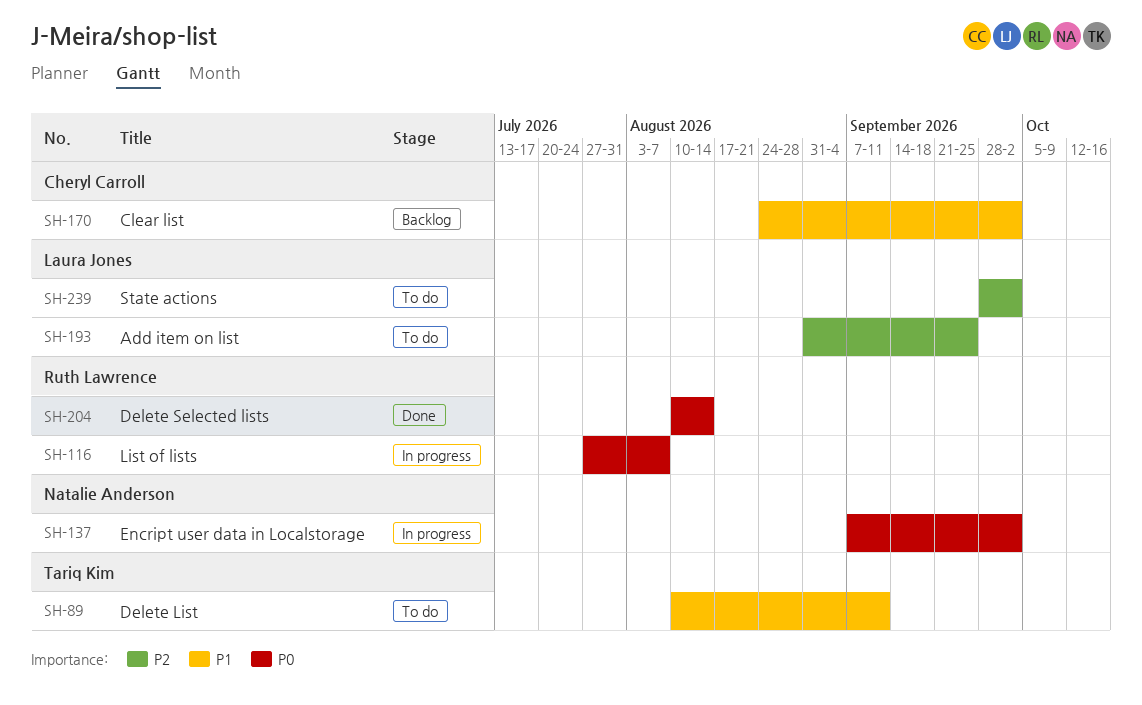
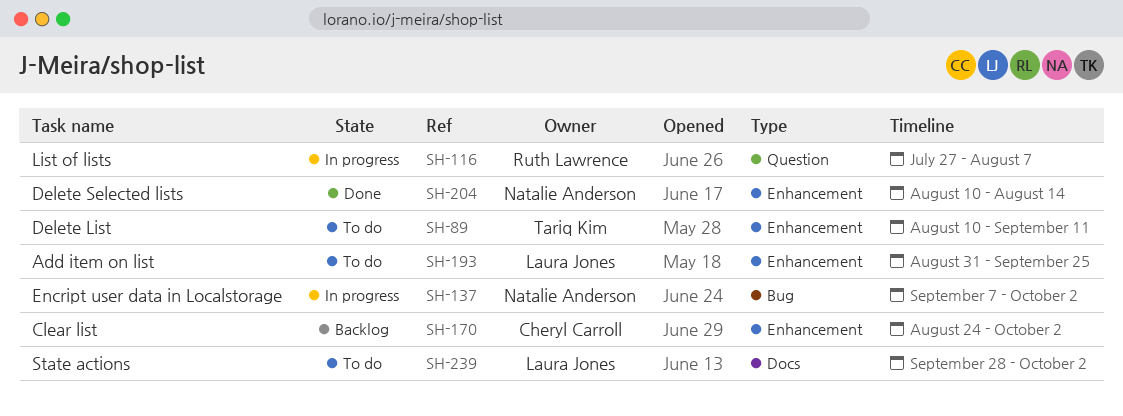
SH-204, owner: Ruth Lawrence -> Natalie Anderson

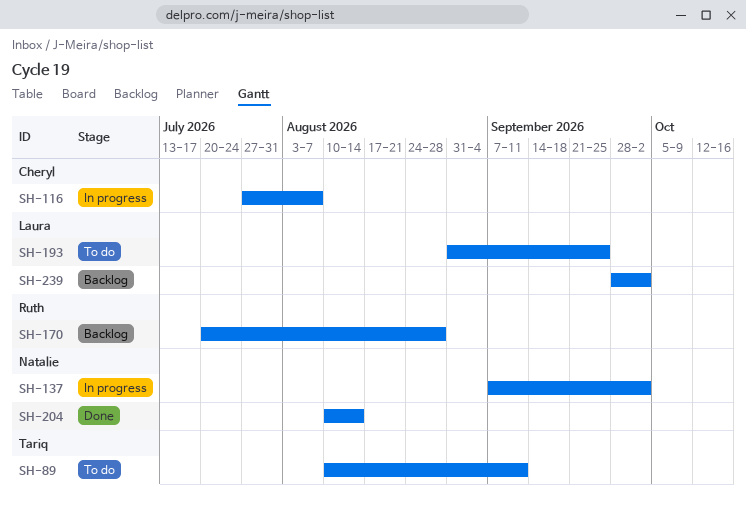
SH-116, owner: Ruth Lawrence -> Cheryl Carroll
SH-170, owner: Cheryl Carroll -> Ruth Lawrence
SH-170, start: Aug 24 -> Jul 20
SH-170, due: Oct 2 -> Aug 28
SH-239, status: To do -> Backlog

